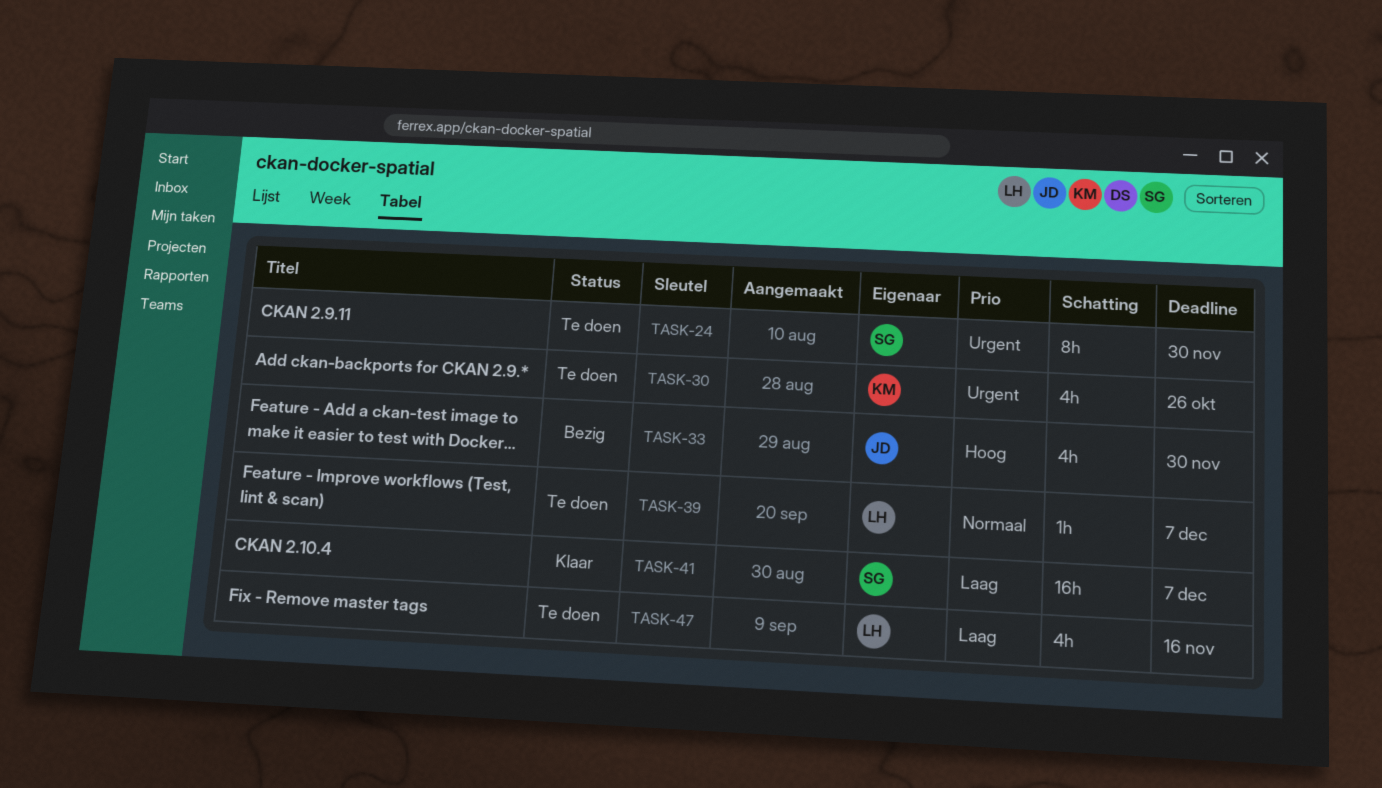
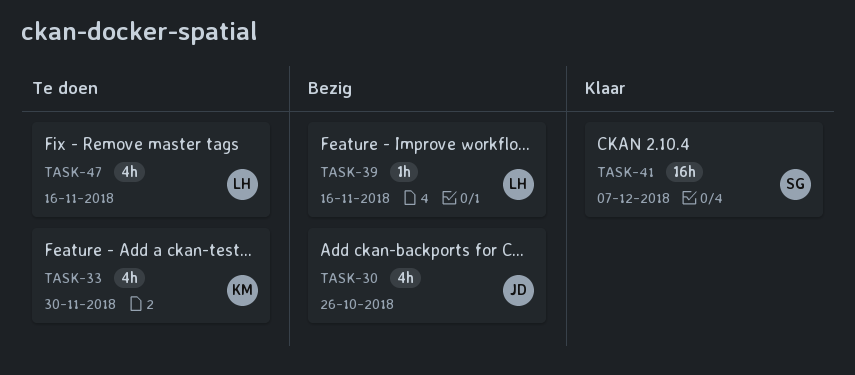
TASK-24: present -> none
TASK-30, status: Te doen -> Bezig
TASK-30, owner: KM -> JD
TASK-33, status: Bezig -> Te doen
TASK-33, owner: JD -> KM
TASK-39, status: Te doen -> Bezig
TASK-39, due: Dec 7 -> Nov 16

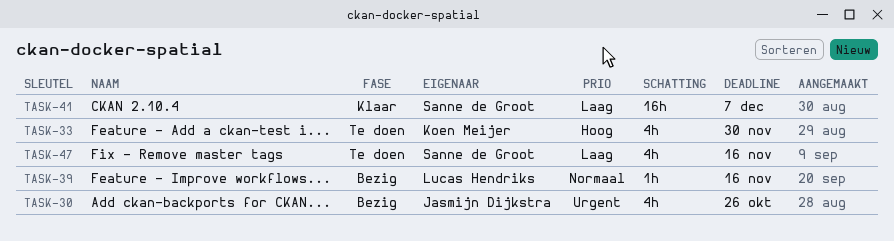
TASK-47, owner: Lucas Hendriks -> Sanne de Groot

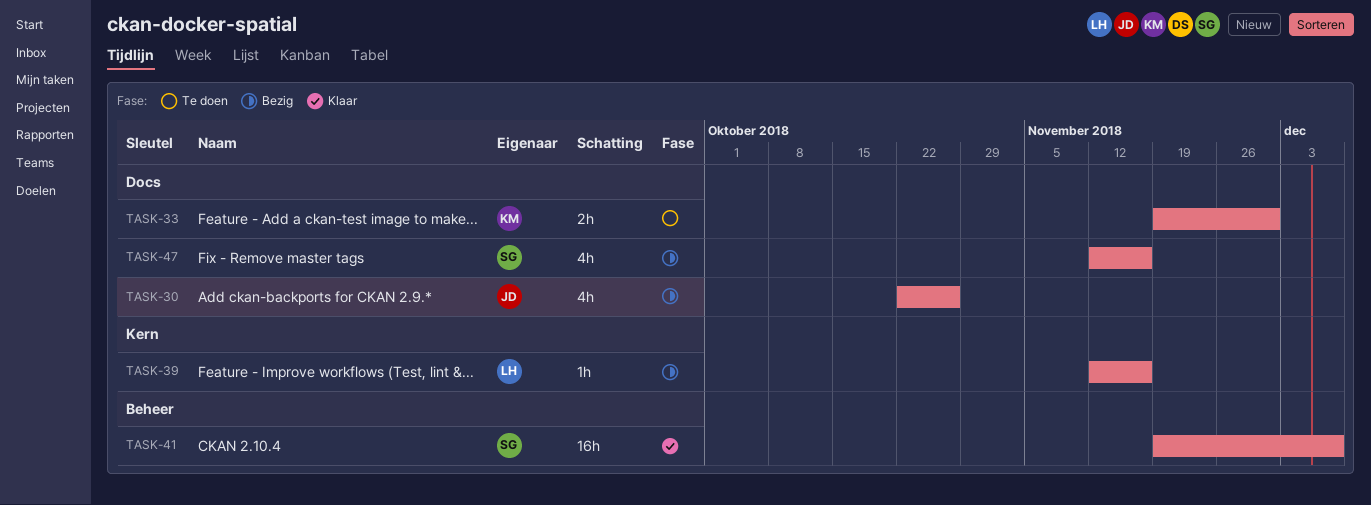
TASK-33, estimate: 4h -> 2h
TASK-47, status: Te doen -> Bezig

